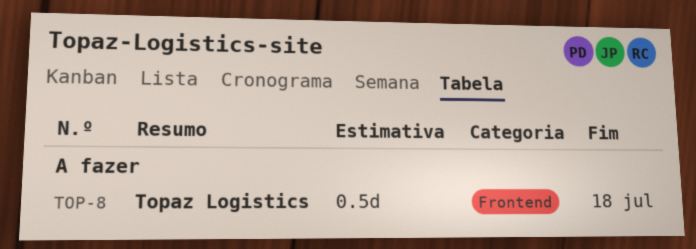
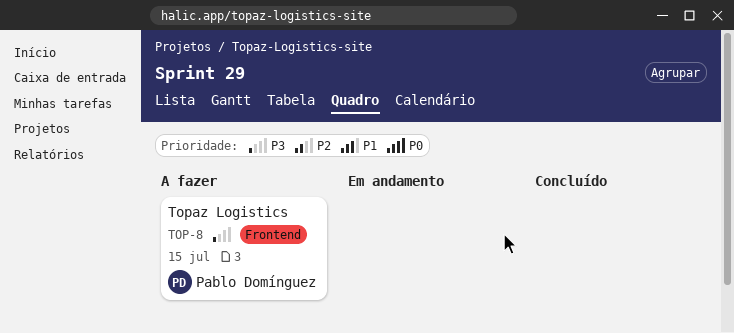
TOP-8, due: Jul 18 -> Jul 15

